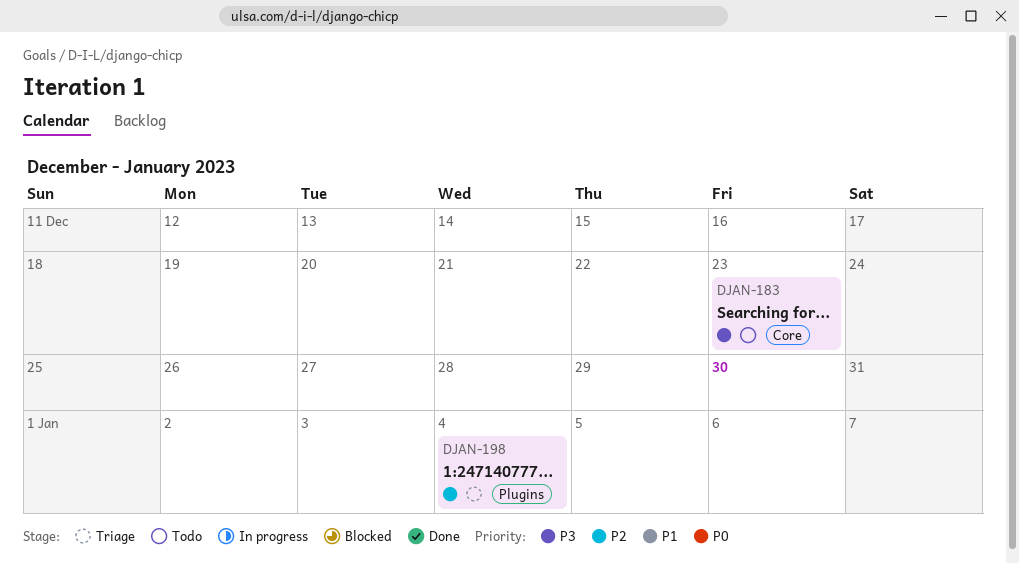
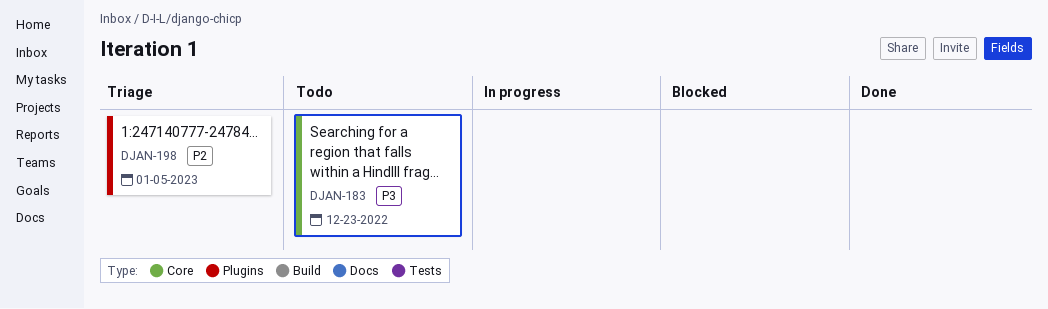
DJAN-198, due: Jan 4 -> Jan 5

